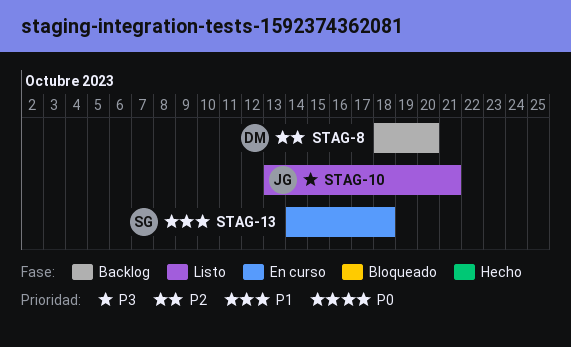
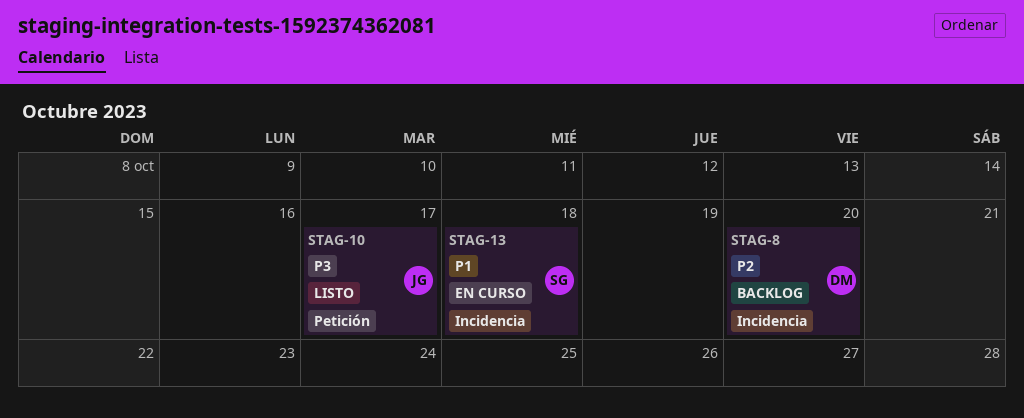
STAG-10, due: Oct 21 -> Oct 17

